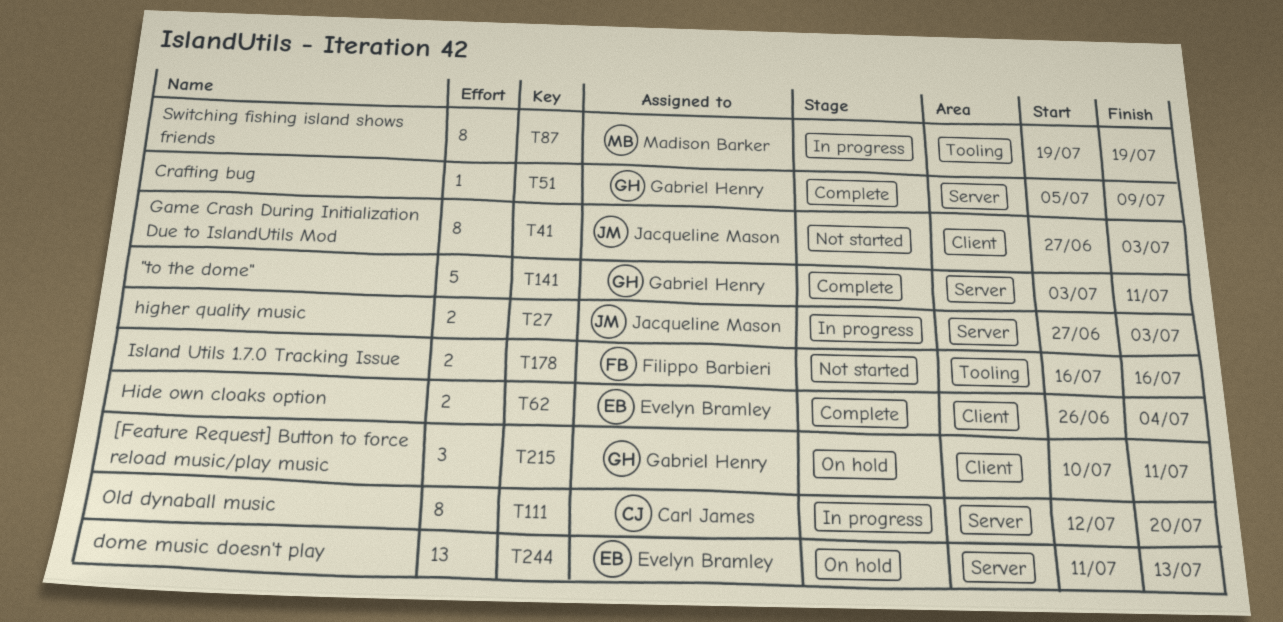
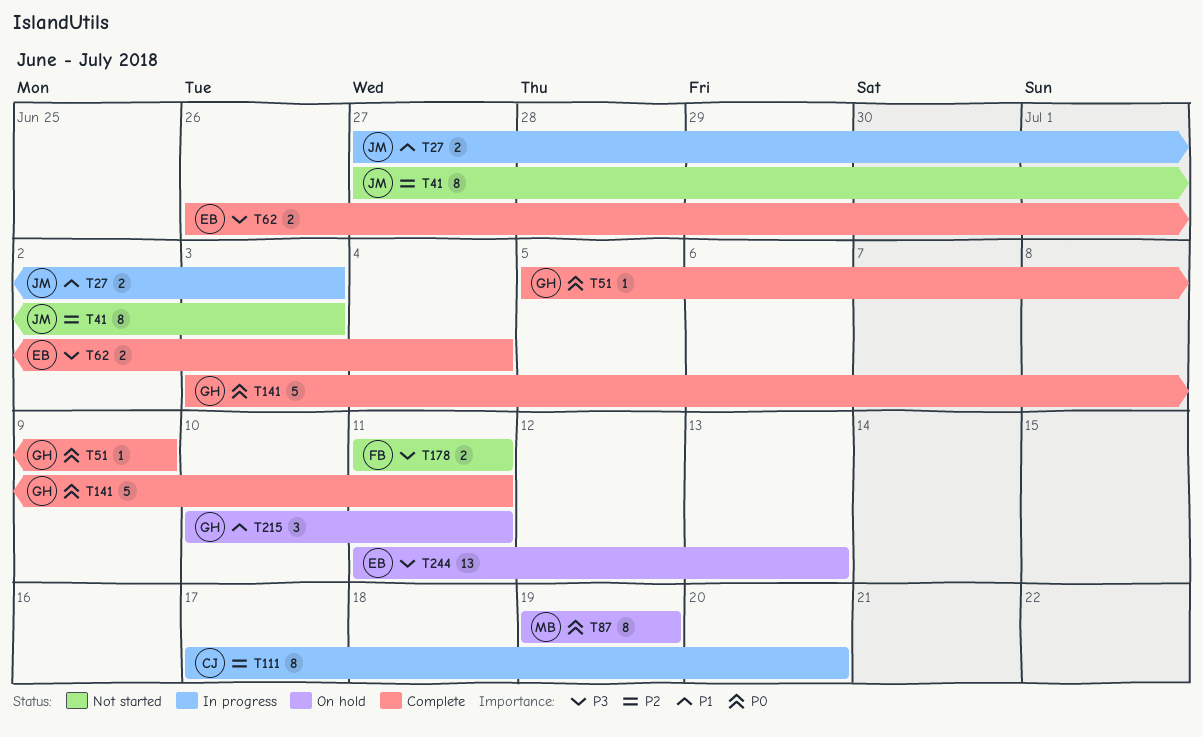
T87, status: In progress -> On hold
T111, start: Jul 12 -> Jul 17
T178, start: Jul 16 -> Jul 11
T178, due: Jul 16 -> Jul 11

